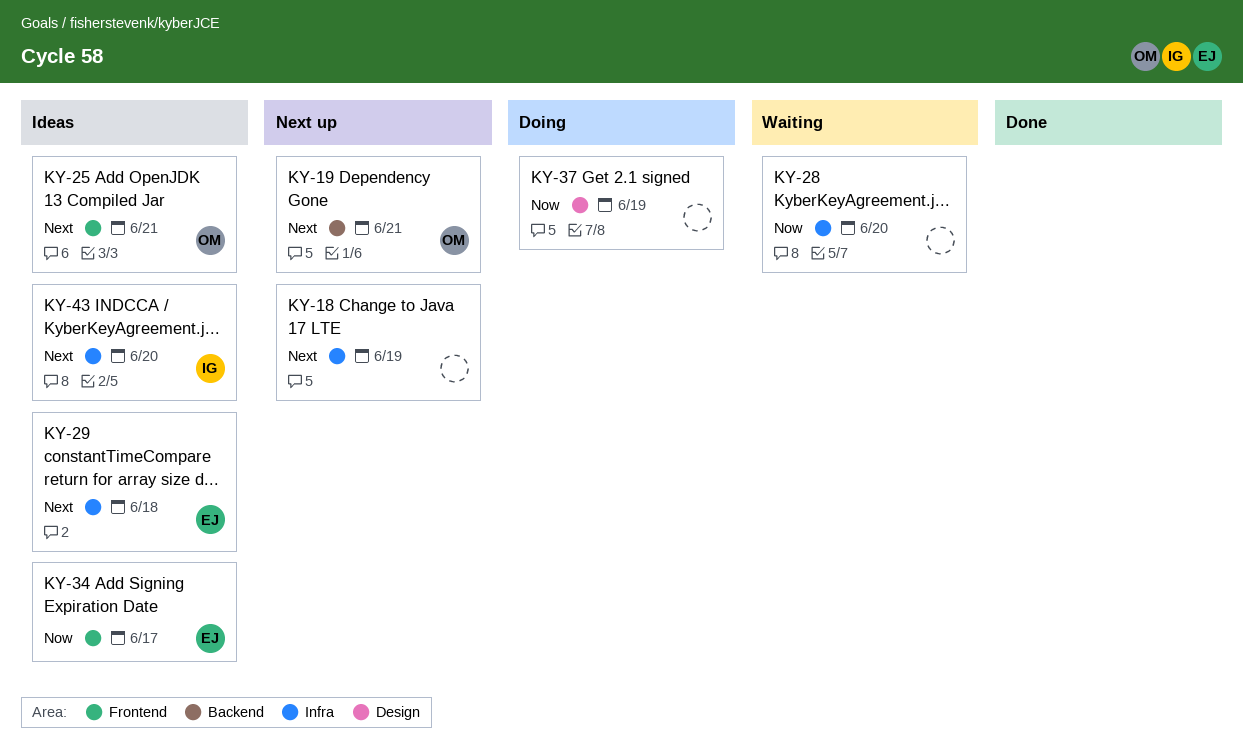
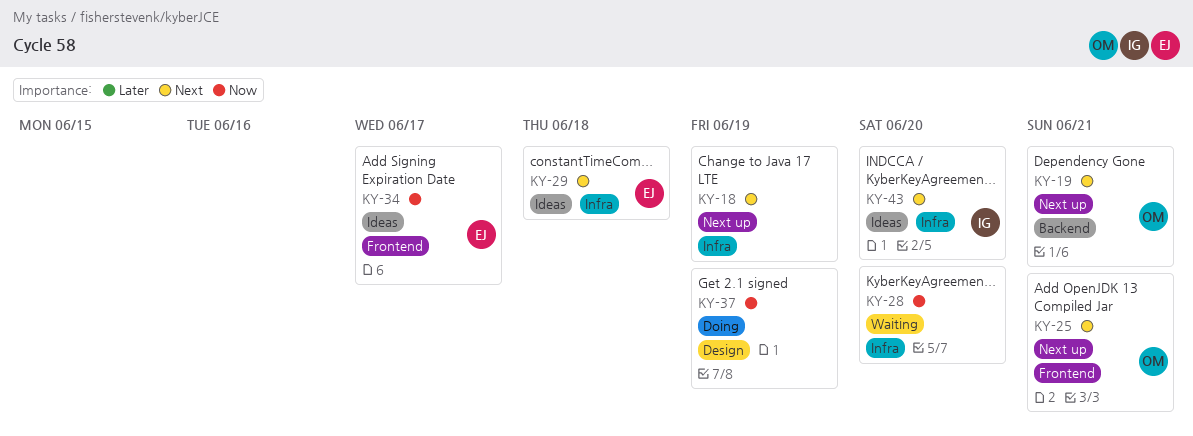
KY-25, status: Ideas -> Next up

